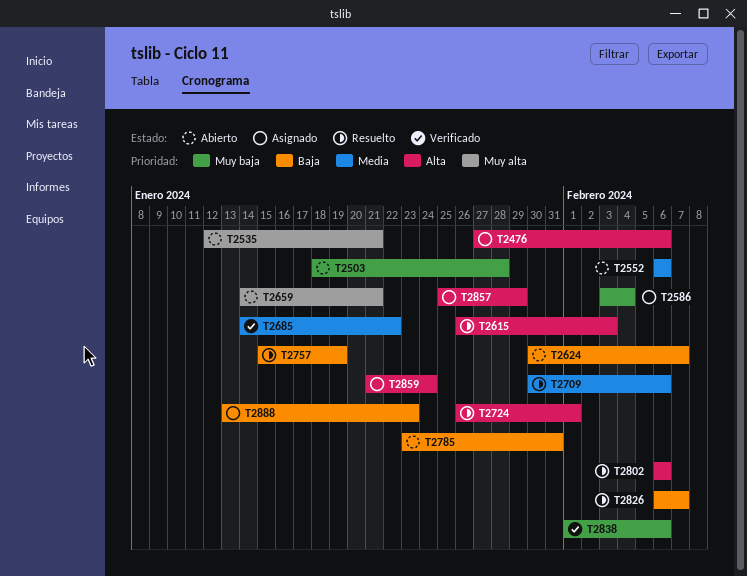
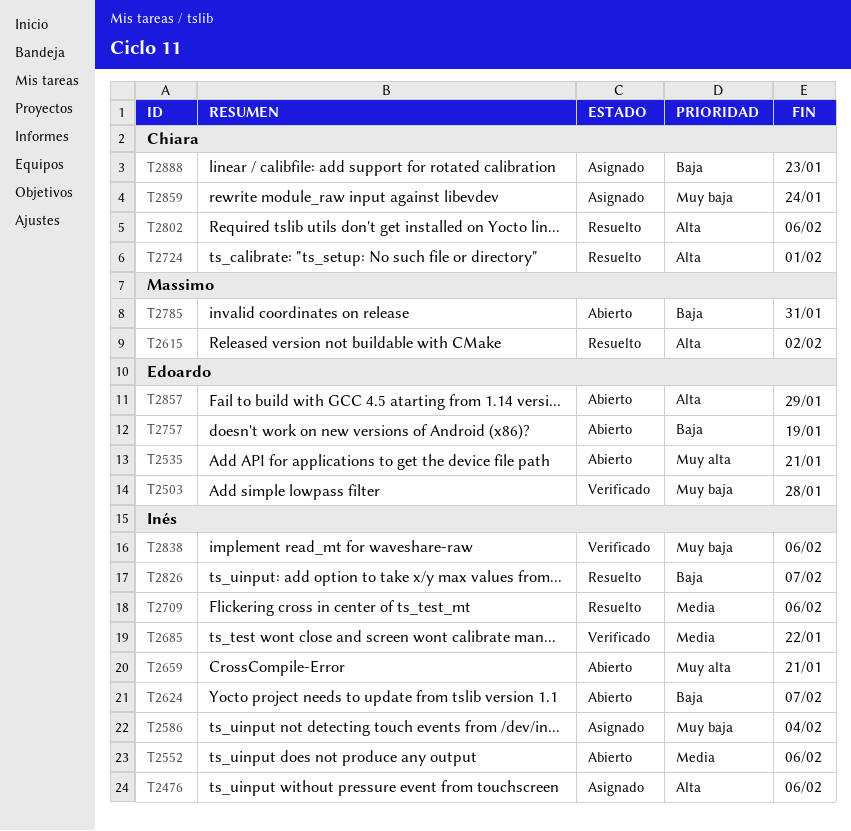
T2503, status: Abierto -> Verificado
T2615, due: Feb 3 -> Feb 2
T2757, status: Resuelto -> Abierto
T2857, status: Asignado -> Abierto
T2859, priority: Alta -> Muy baja

